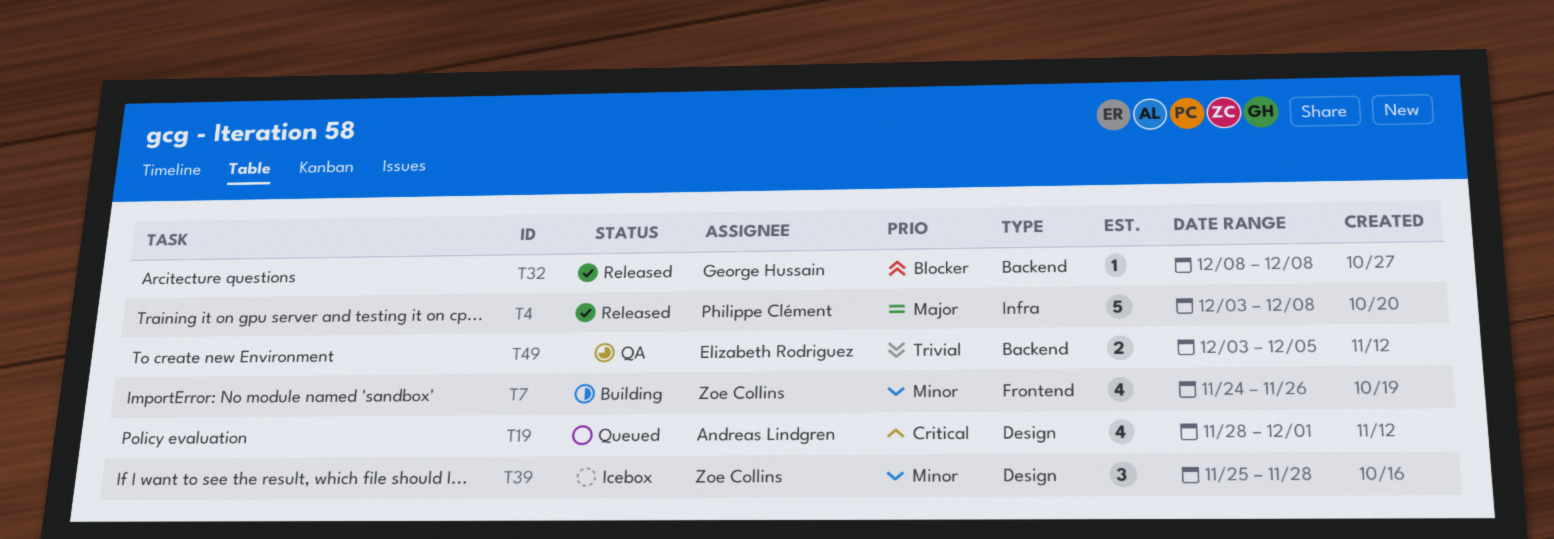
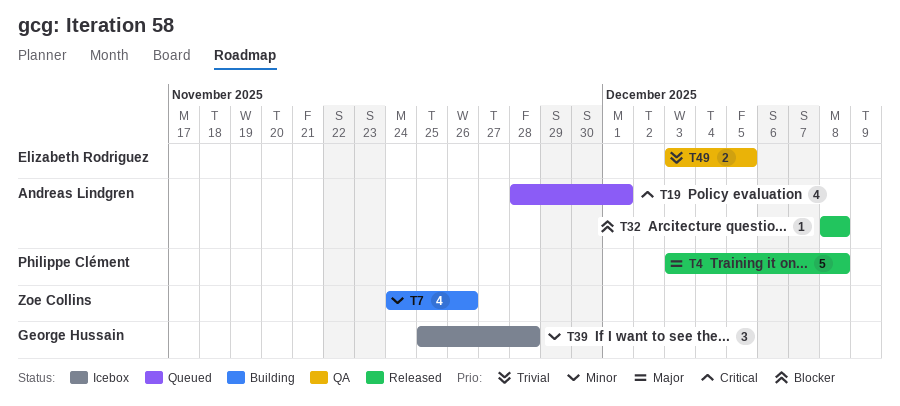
T32, owner: George Hussain -> Andreas Lindgren
T39, owner: Zoe Collins -> George Hussain

